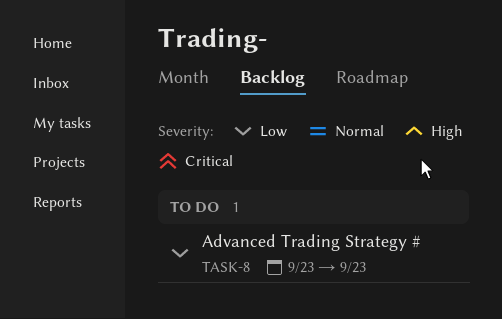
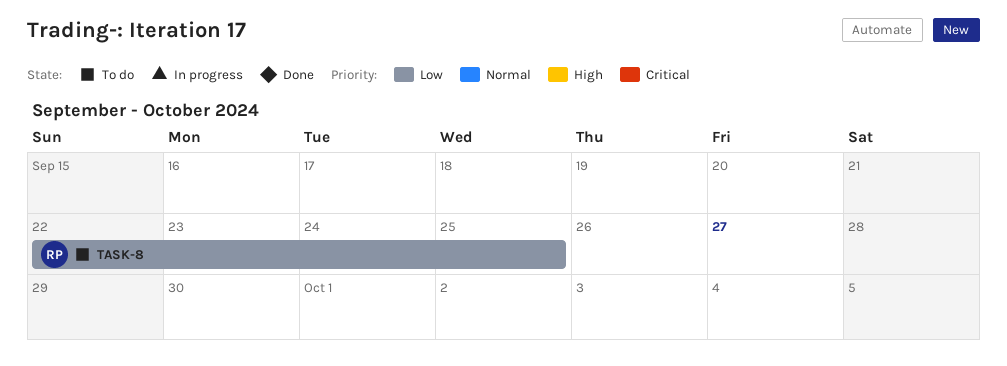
TASK-8, start: Sep 23 -> Sep 22
TASK-8, due: Sep 23 -> Sep 25

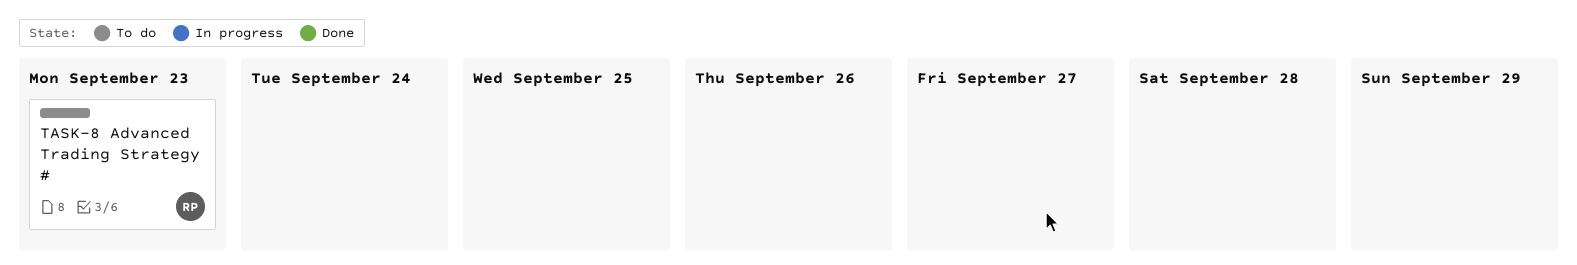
TASK-8, due: Sep 25 -> Sep 23

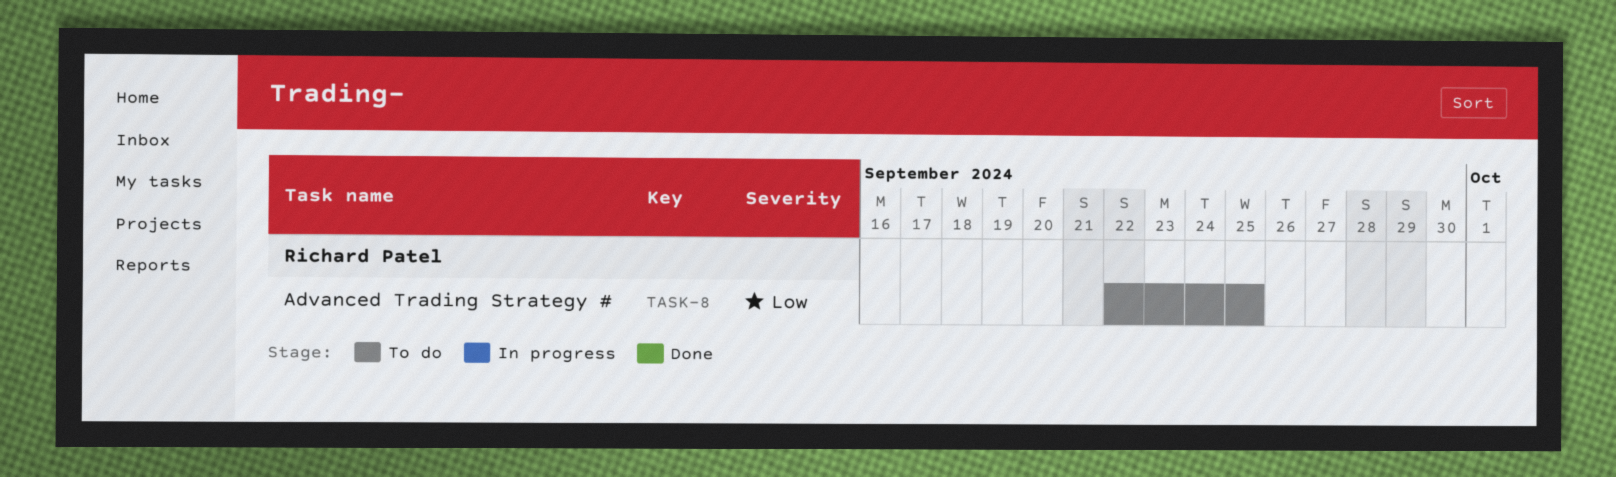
TASK-8, due: Sep 23 -> Sep 25

